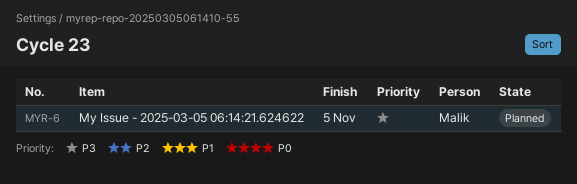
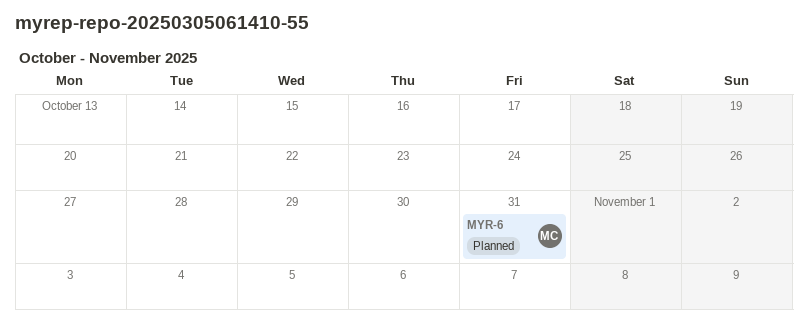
MYR-6, due: Nov 5 -> Oct 31

